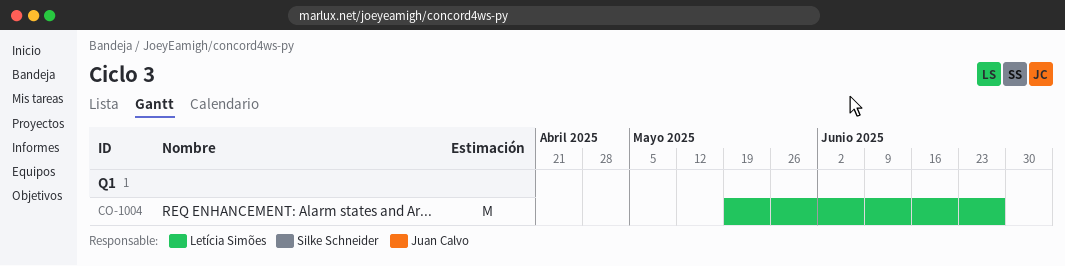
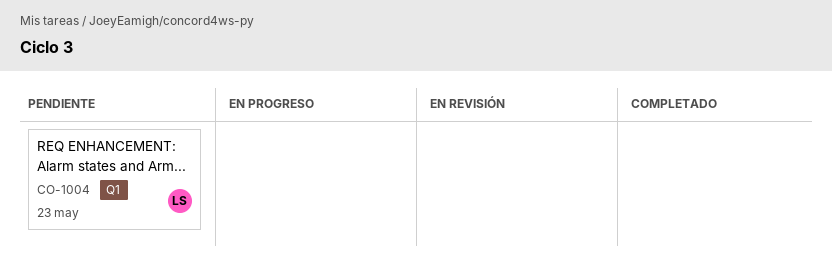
CO-1004, due: Jun 27 -> May 23

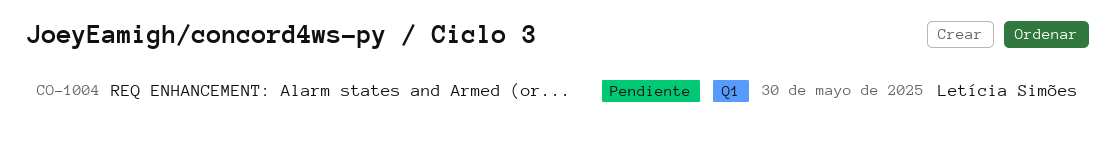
CO-1004, due: May 23 -> May 30

